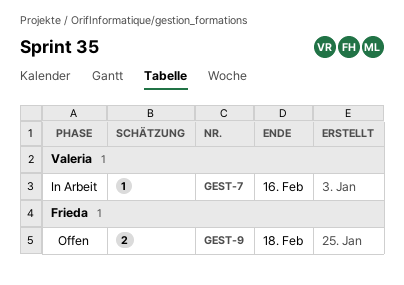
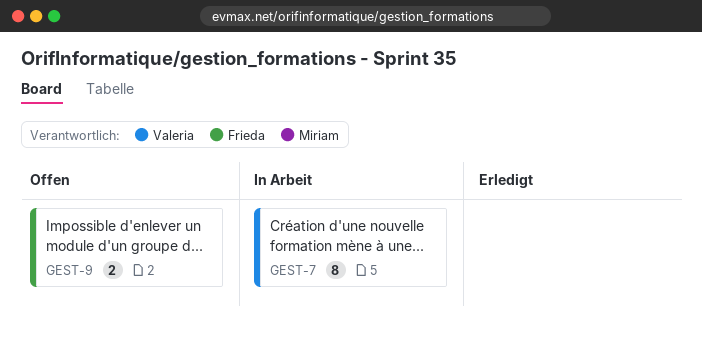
GEST-7, estimate: 1 -> 8

